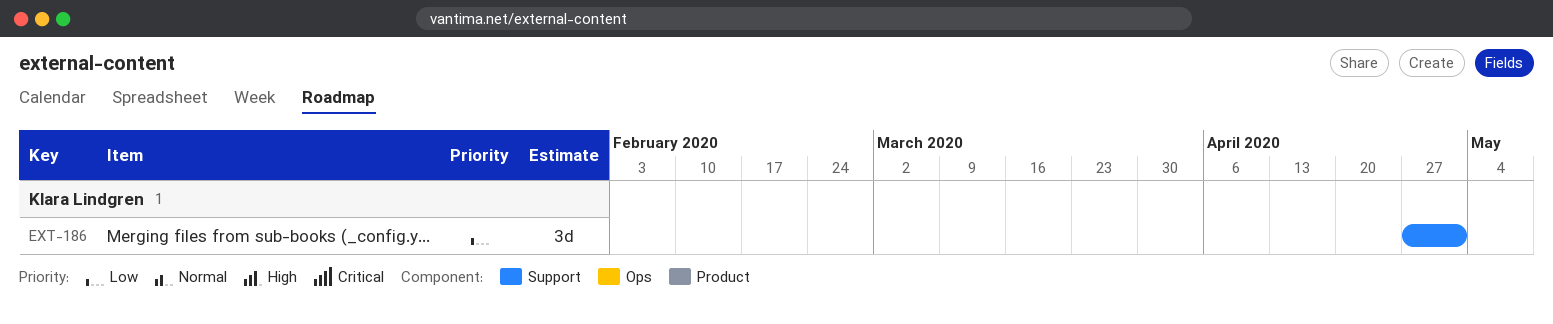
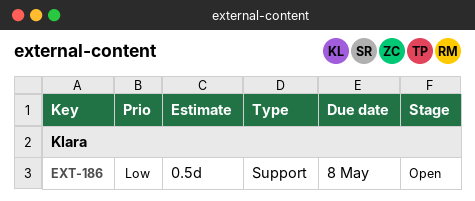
EXT-186, estimate: 3d -> 0.5d
EXT-186, due: May 1 -> May 8

